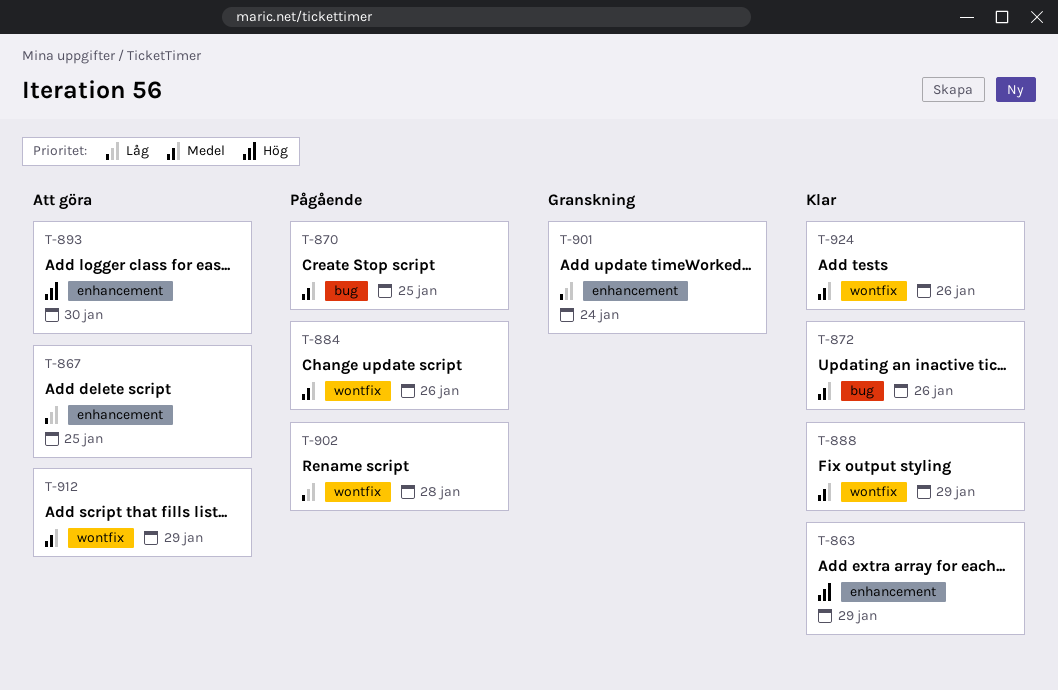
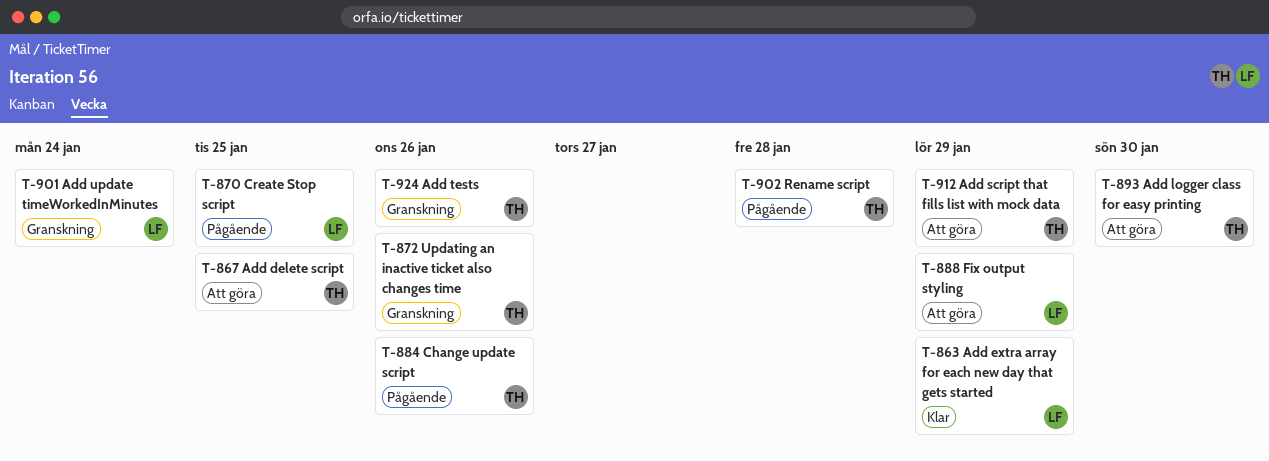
T-872, status: Klar -> Granskning
T-888, status: Klar -> Att göra
T-924, status: Klar -> Granskning

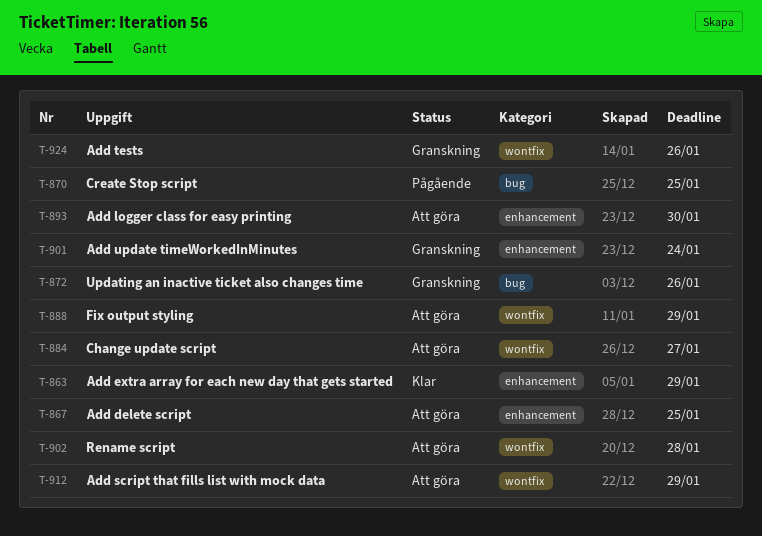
T-884, status: Pågående -> Att göra
T-884, due: Jan 26 -> Jan 27
T-902, status: Pågående -> Att göra

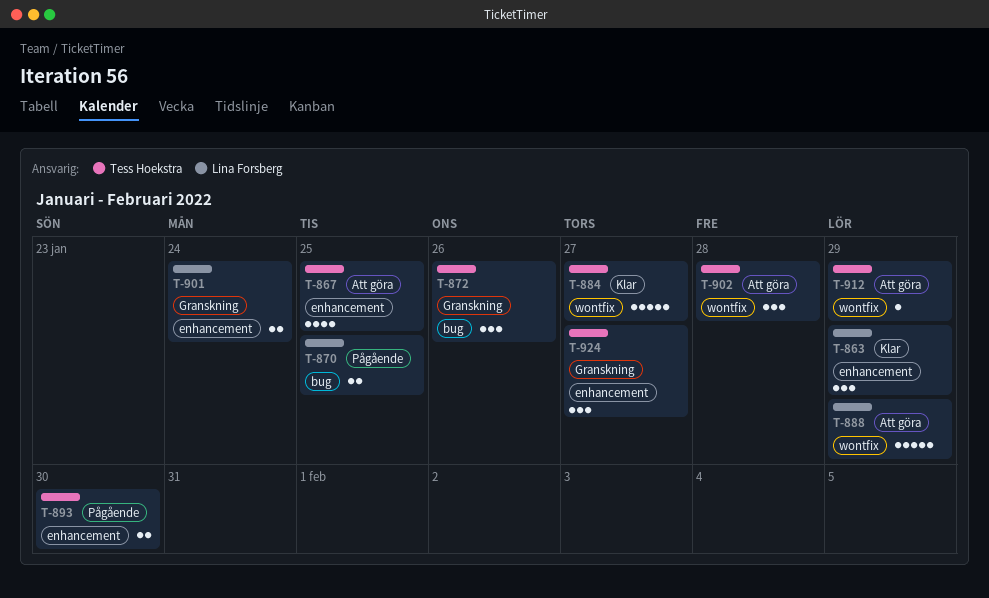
T-884, status: Att göra -> Klar
T-893, status: Att göra -> Pågående
T-924, label: wontfix -> enhancement
T-924, due: Jan 26 -> Jan 27

